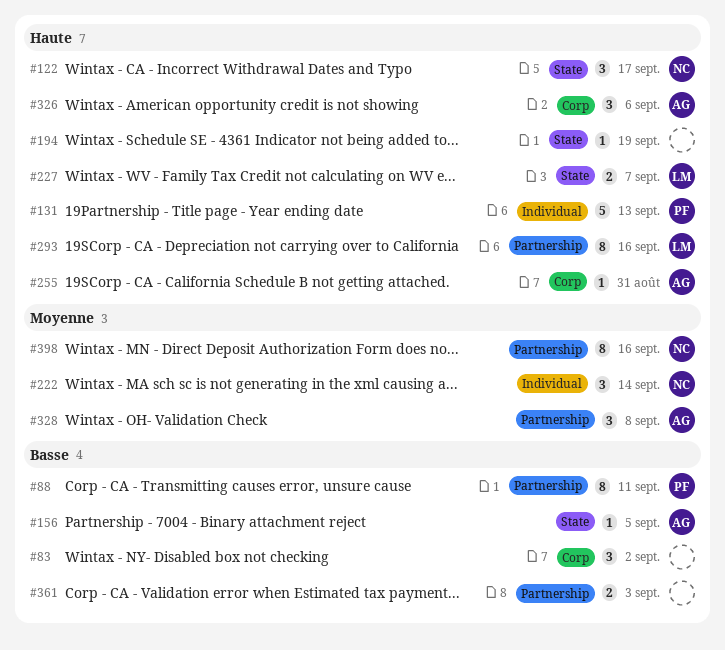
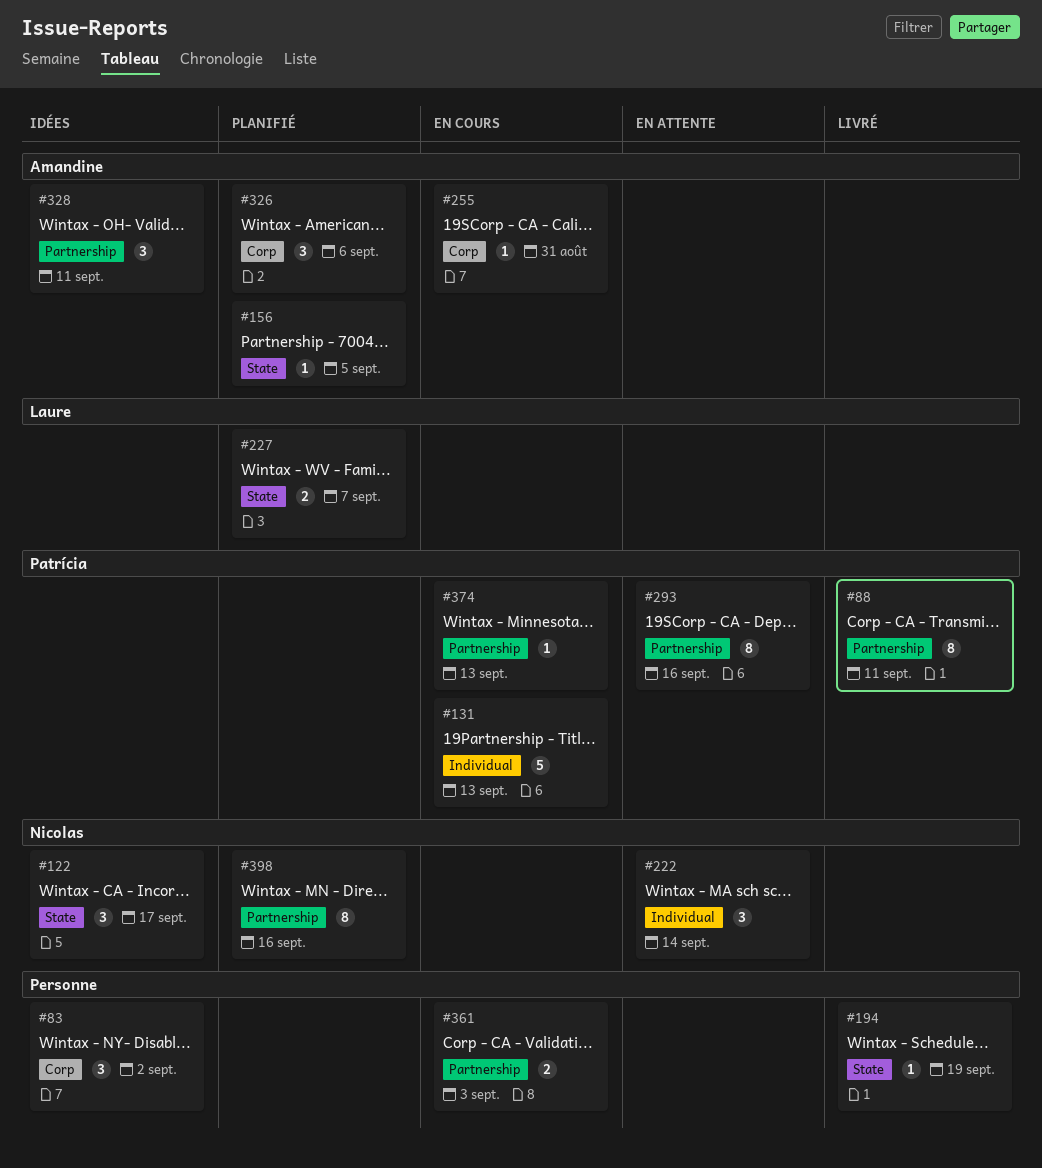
#293, owner: Laure -> Patrícia
#328, due: Sep 8 -> Sep 11
#374: none -> present

